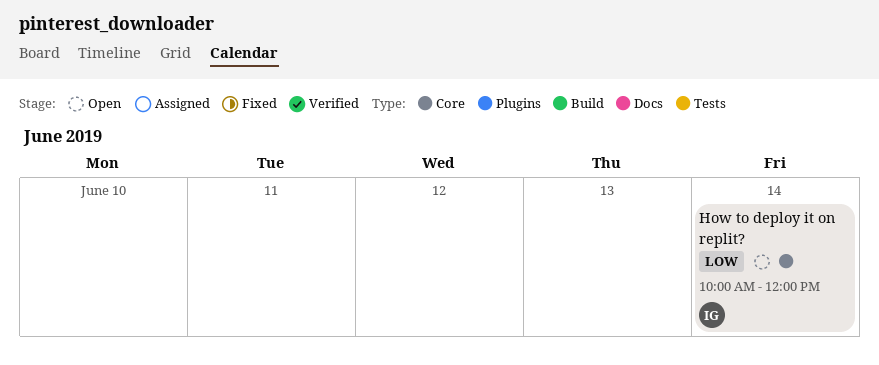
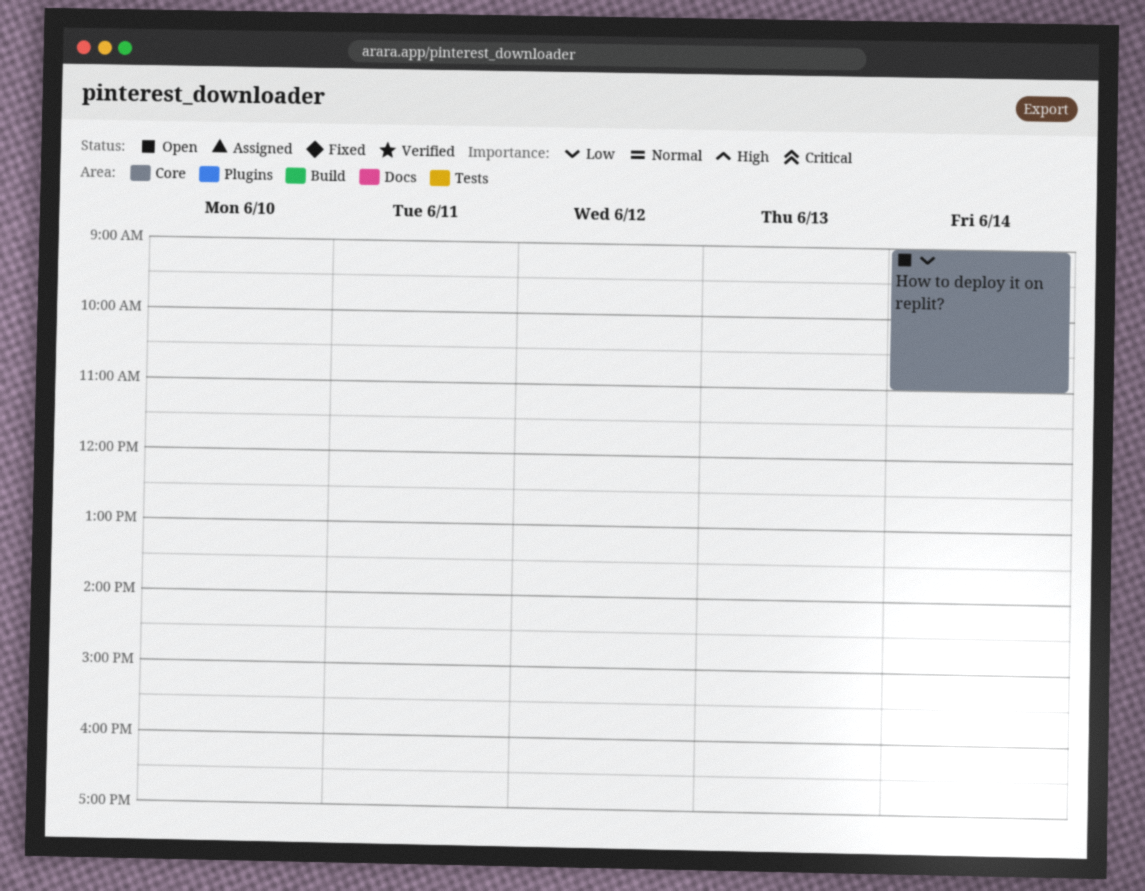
How to deploy it on replit?, begins: 10:00 -> 09:00
How to deploy it on replit?, ends: 12:00 -> 11:00

